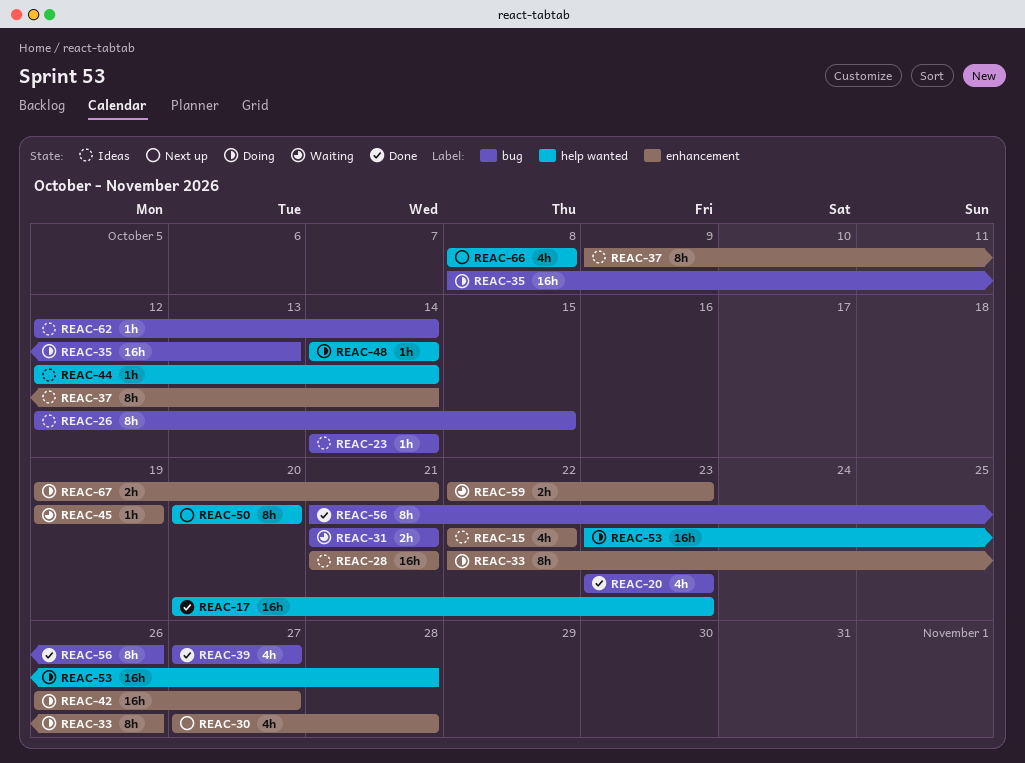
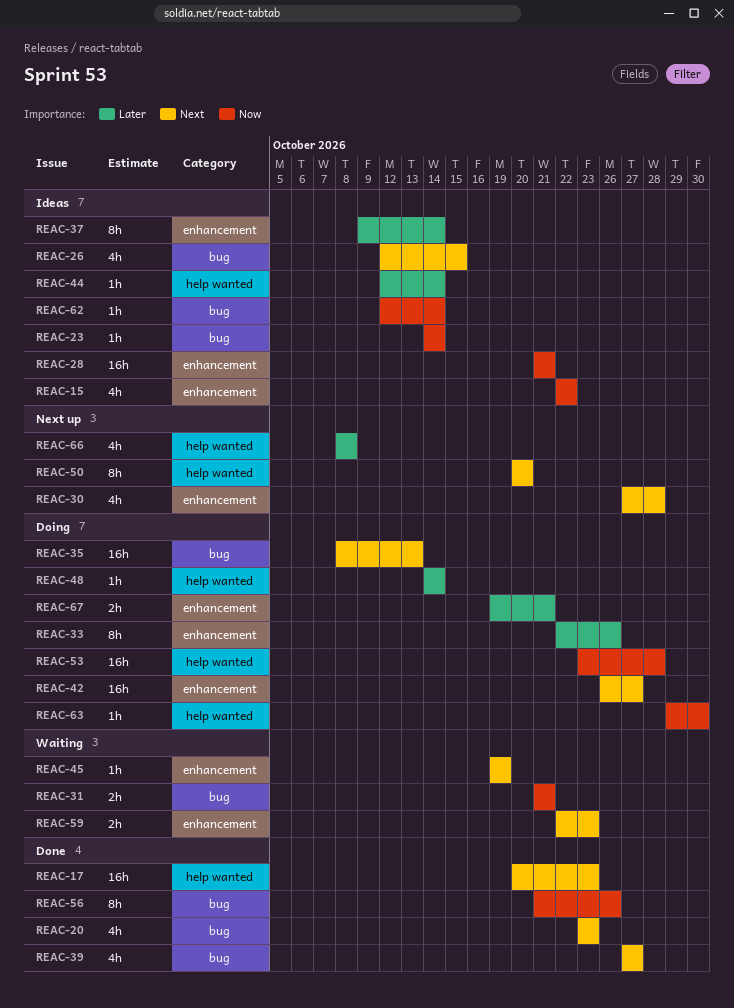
REAC-26, estimate: 8h -> 4h
REAC-63: none -> present

